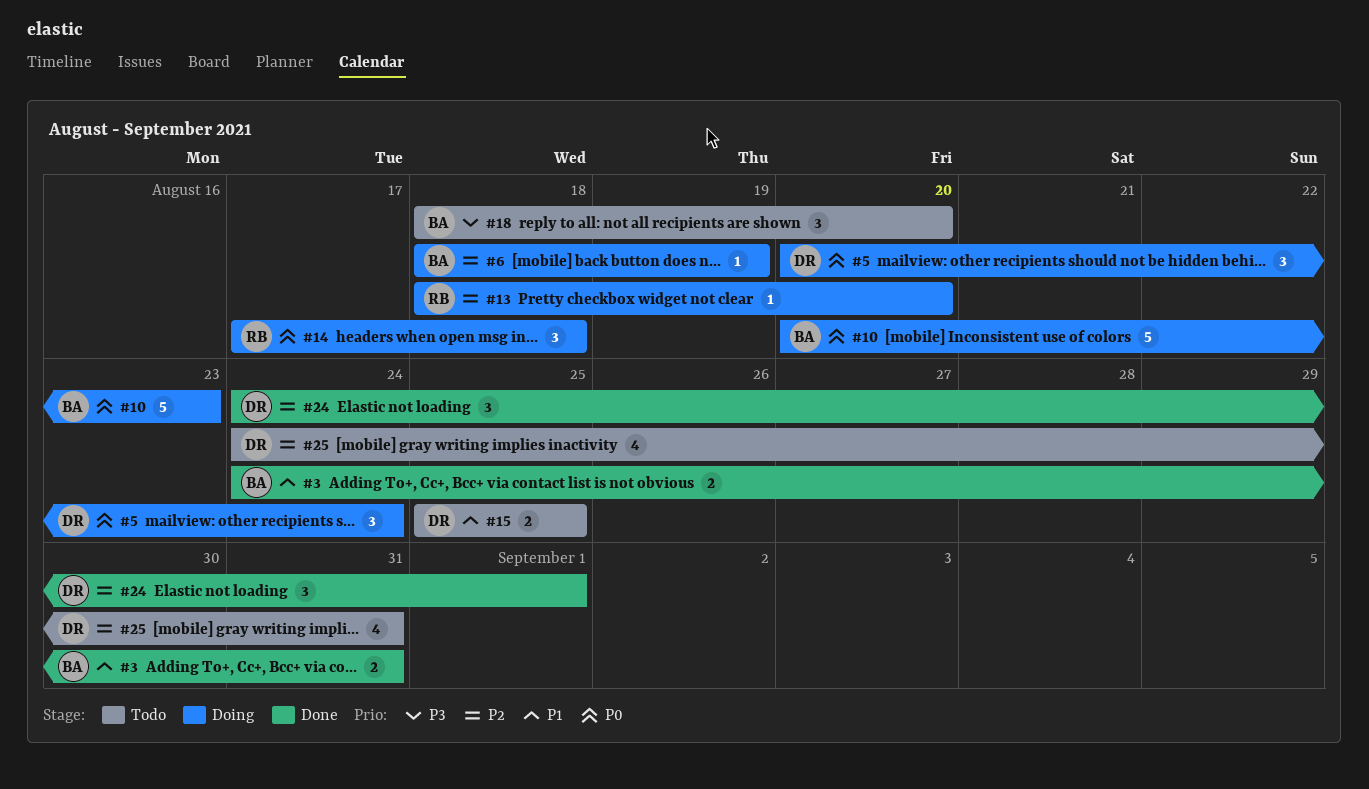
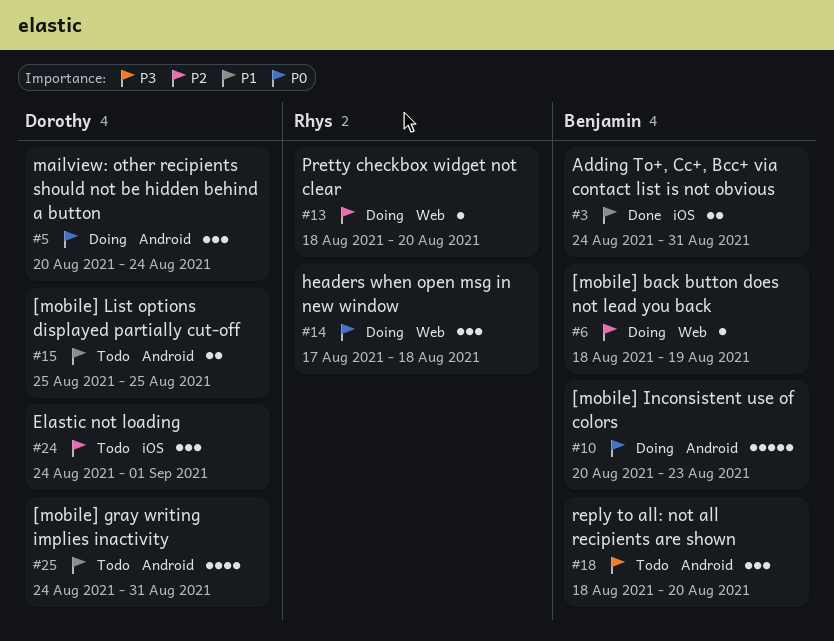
#24, status: Done -> Todo
#25, priority: P2 -> P1

